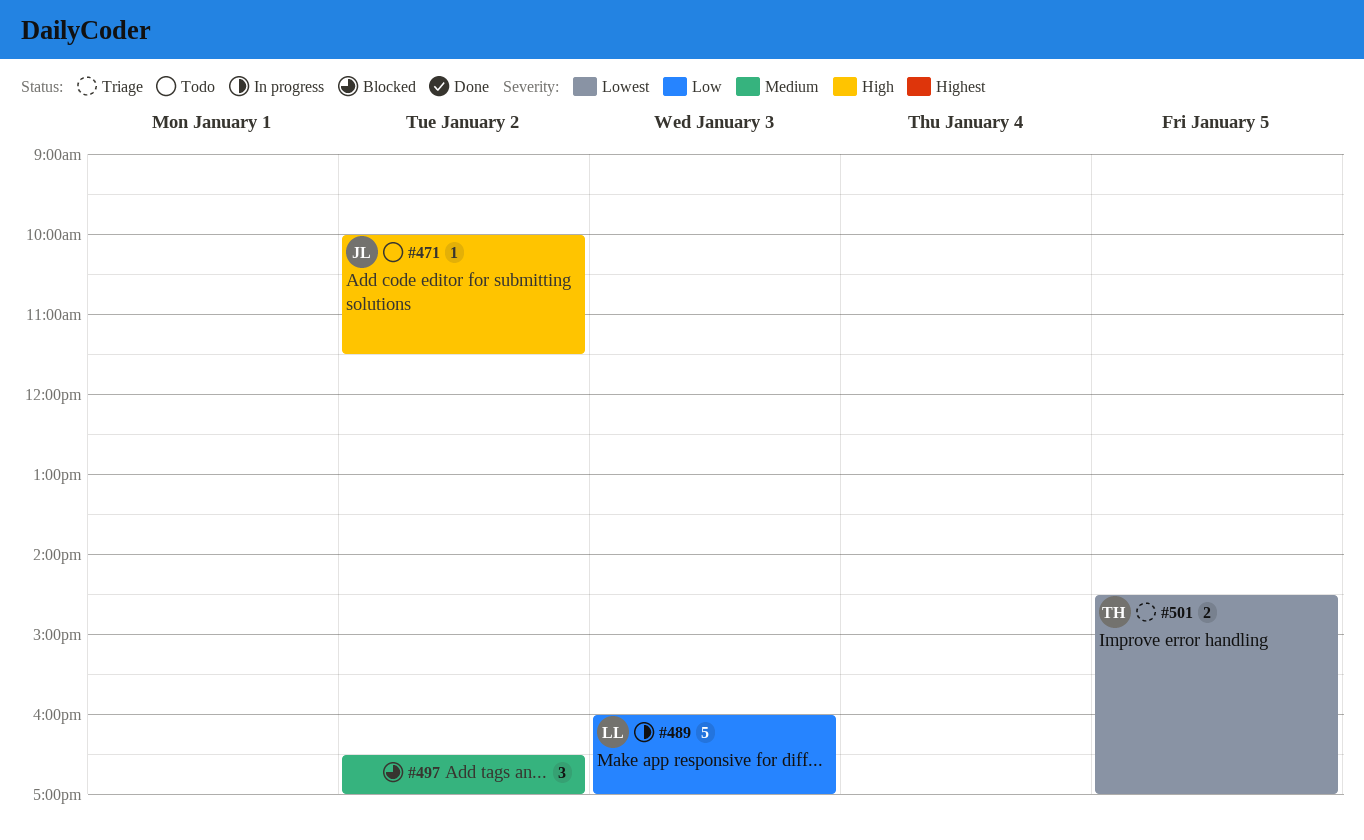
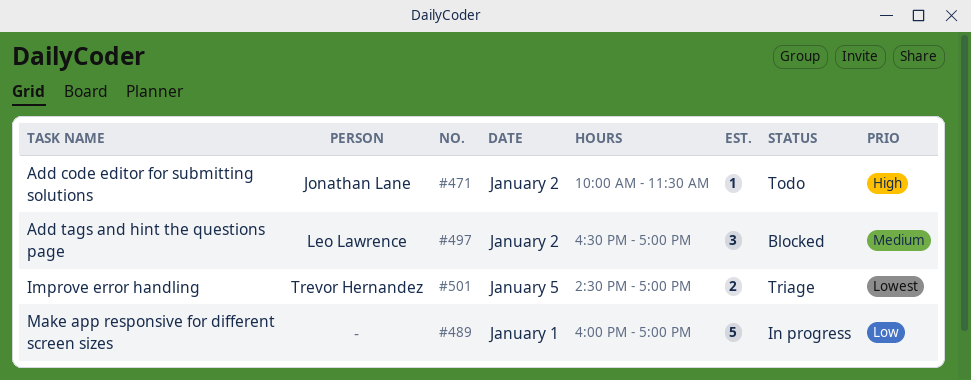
#489, owner: Leo Lawrence -> none
#489, day: Jan 3 -> Jan 1
#497, owner: none -> Leo Lawrence

